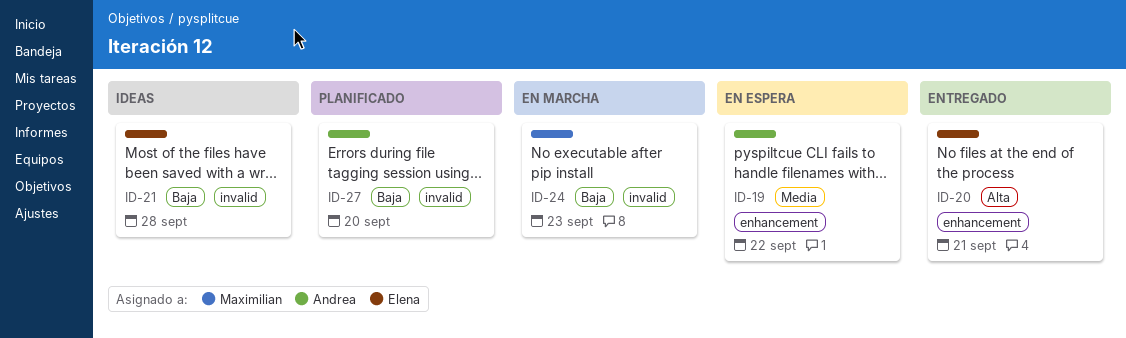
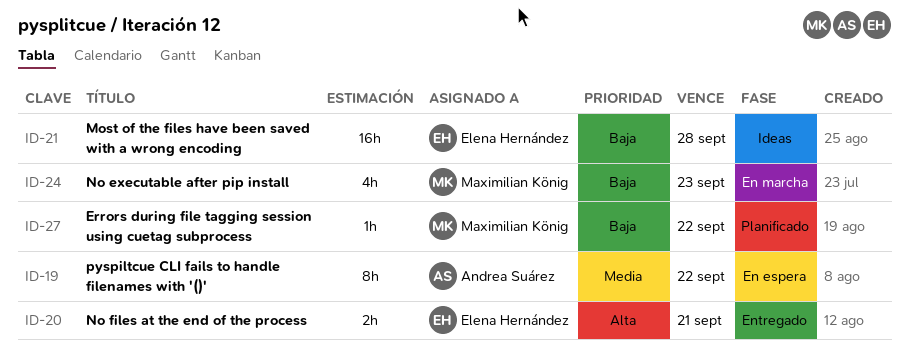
ID-27, owner: Andrea Suárez -> Maximilian König
ID-27, due: Sep 20 -> Sep 22

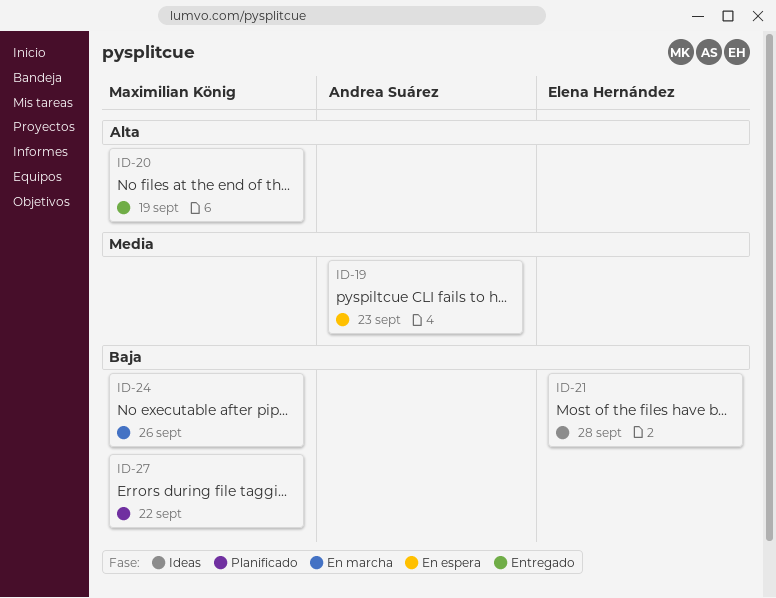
ID-19, due: Sep 22 -> Sep 23
ID-20, owner: Elena Hernández -> Maximilian König
ID-20, due: Sep 21 -> Sep 19
ID-24, due: Sep 23 -> Sep 26

